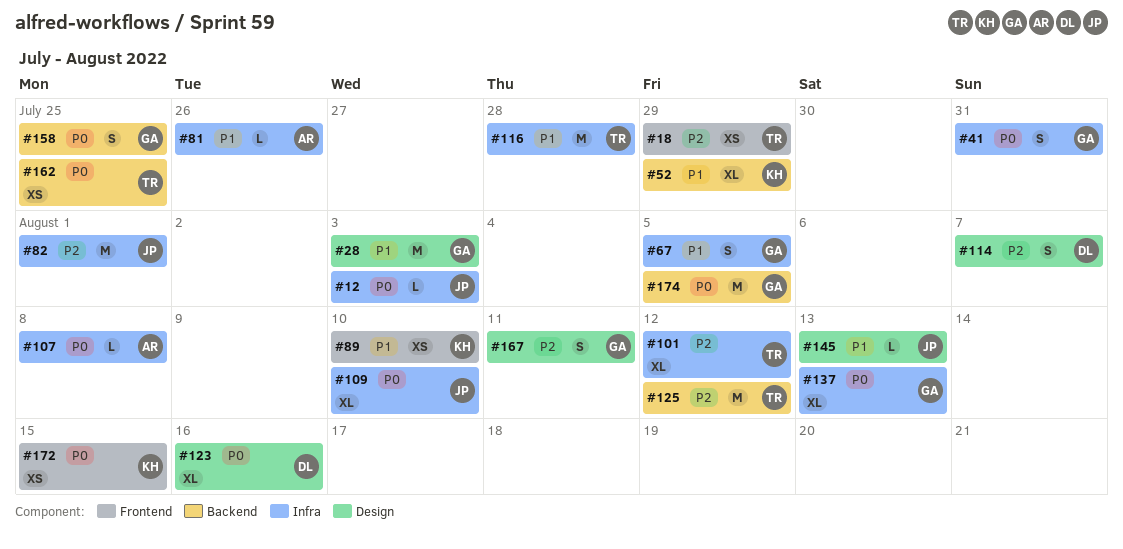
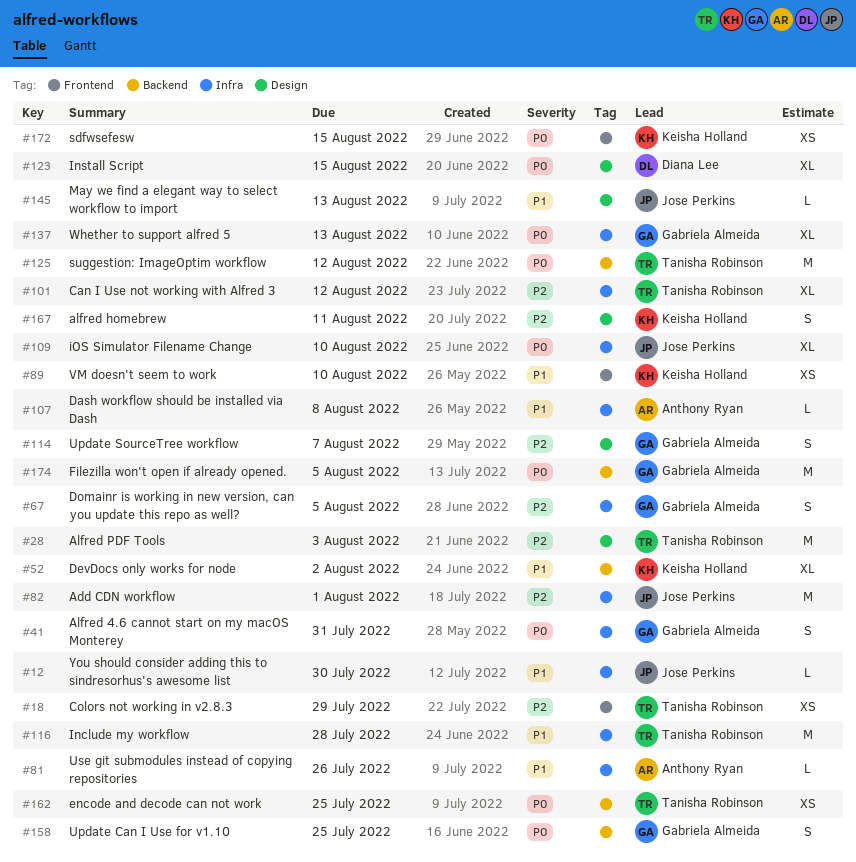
#12, priority: P0 -> P1
#12, due: Aug 3 -> Jul 30
#28, owner: Gabriela Almeida -> Tanisha Robinson
#28, priority: P1 -> P2
#52, due: Jul 29 -> Aug 2
#67, priority: P1 -> P2
#107, priority: P0 -> P1
#114, owner: Diana Lee -> Gabriela Almeida
#123, due: Aug 16 -> Aug 15
#125, priority: P2 -> P0
#167, owner: Gabriela Almeida -> Keisha Holland

